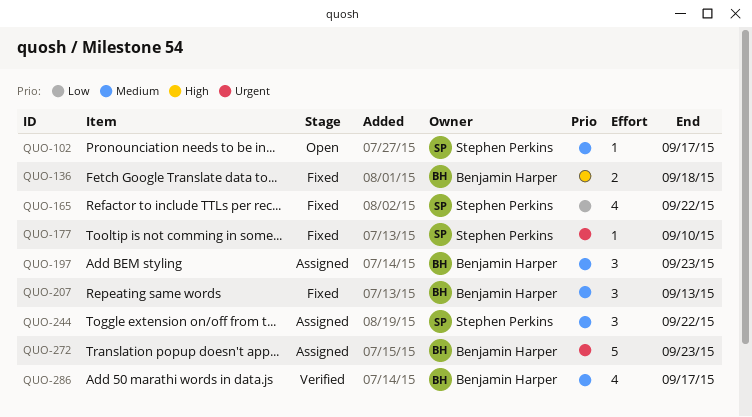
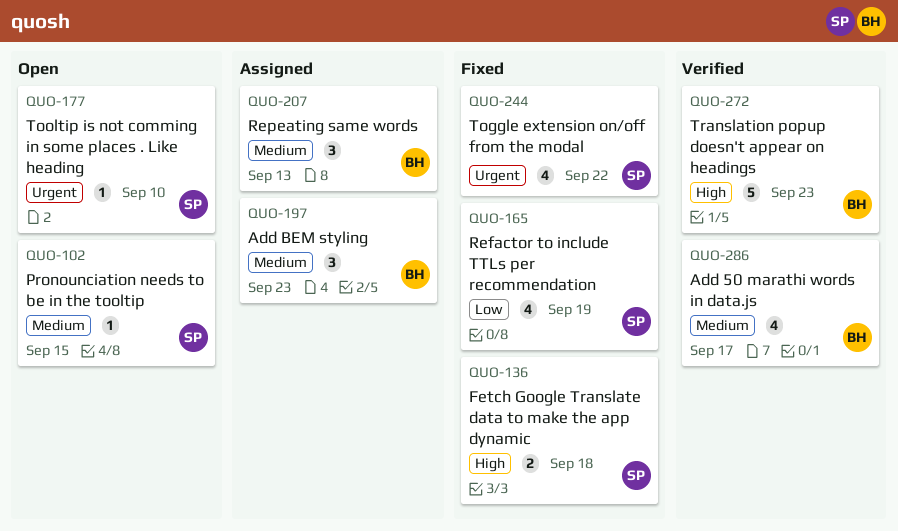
QUO-102, due: Sep 17 -> Sep 15
QUO-136, owner: Benjamin Harper -> Stephen Perkins
QUO-165, due: Sep 22 -> Sep 19
QUO-177, status: Fixed -> Open
QUO-207, status: Fixed -> Assigned
QUO-244, status: Assigned -> Fixed
QUO-244, priority: Medium -> Urgent
QUO-244, estimate: 3 -> 4
QUO-272, status: Assigned -> Verified
QUO-272, priority: Urgent -> High

